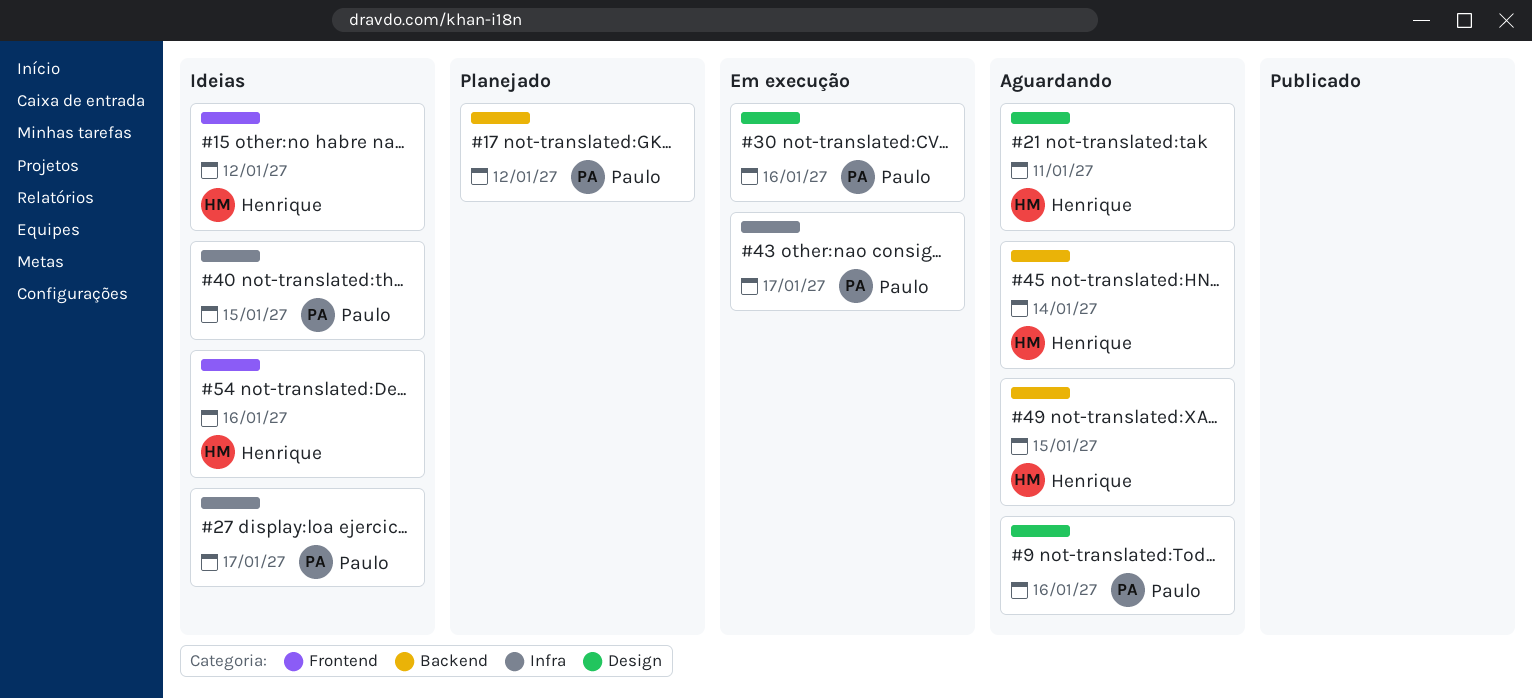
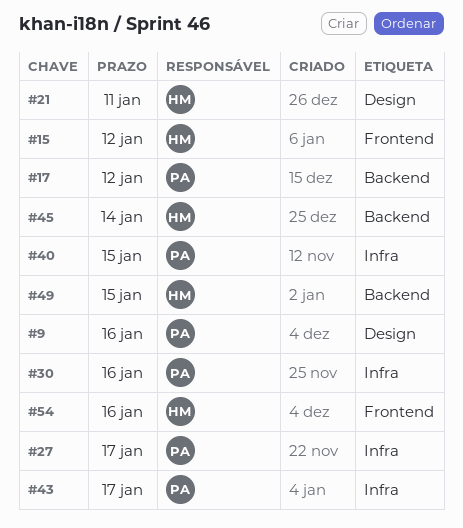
#30, label: Design -> Infra

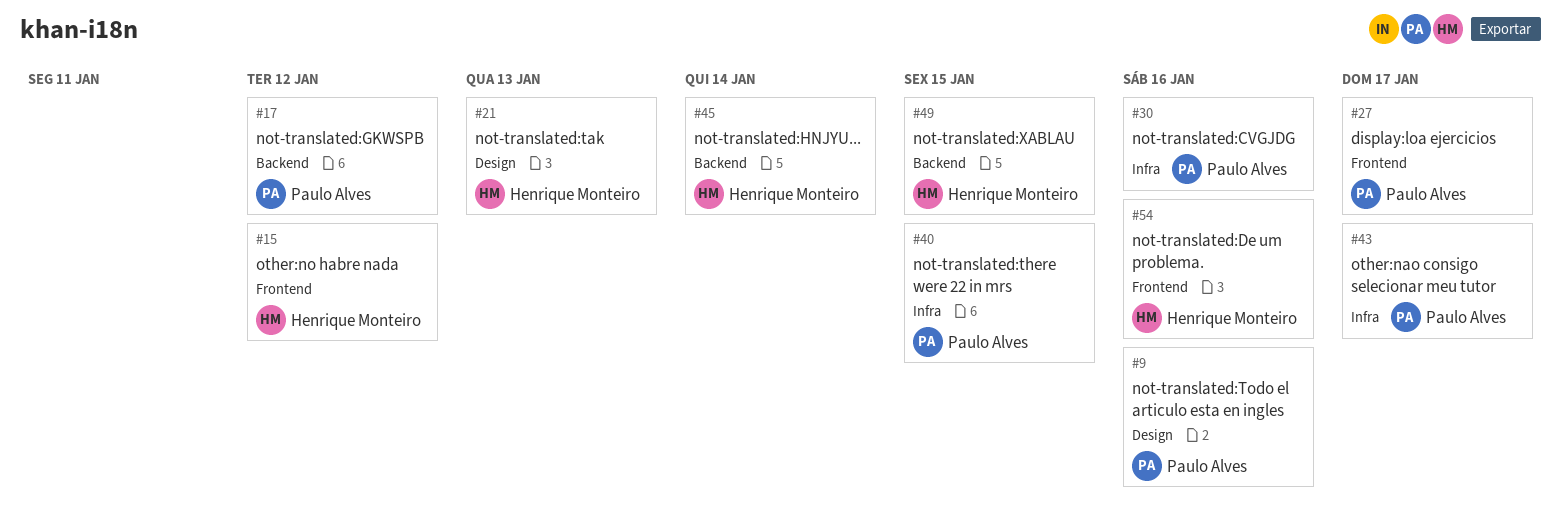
#21, due: Jan 11 -> Jan 13
#27, label: Infra -> Frontend

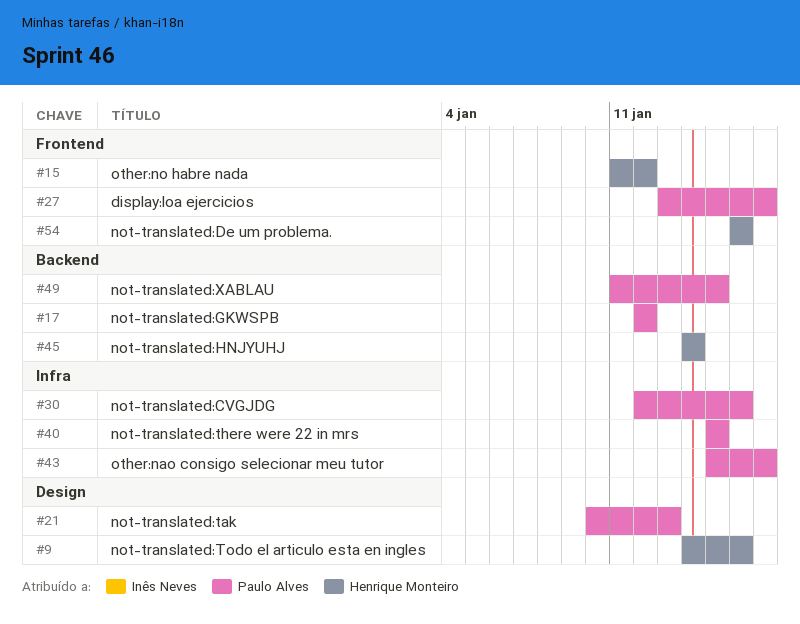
#9, owner: Paulo Alves -> Henrique Monteiro
#21, owner: Henrique Monteiro -> Paulo Alves
#49, owner: Henrique Monteiro -> Paulo Alves

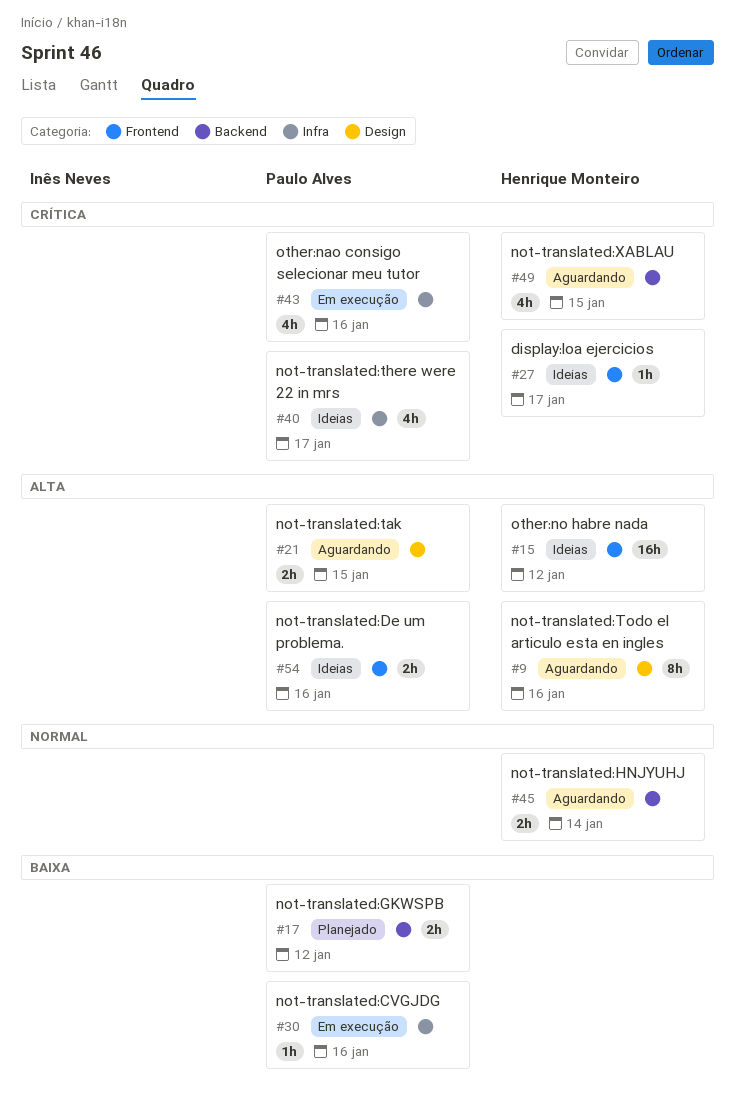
#21, due: Jan 13 -> Jan 15
#27, owner: Paulo Alves -> Henrique Monteiro
#40, due: Jan 15 -> Jan 17
#43, due: Jan 17 -> Jan 16
#49, owner: Paulo Alves -> Henrique Monteiro
#54, owner: Henrique Monteiro -> Paulo Alves

